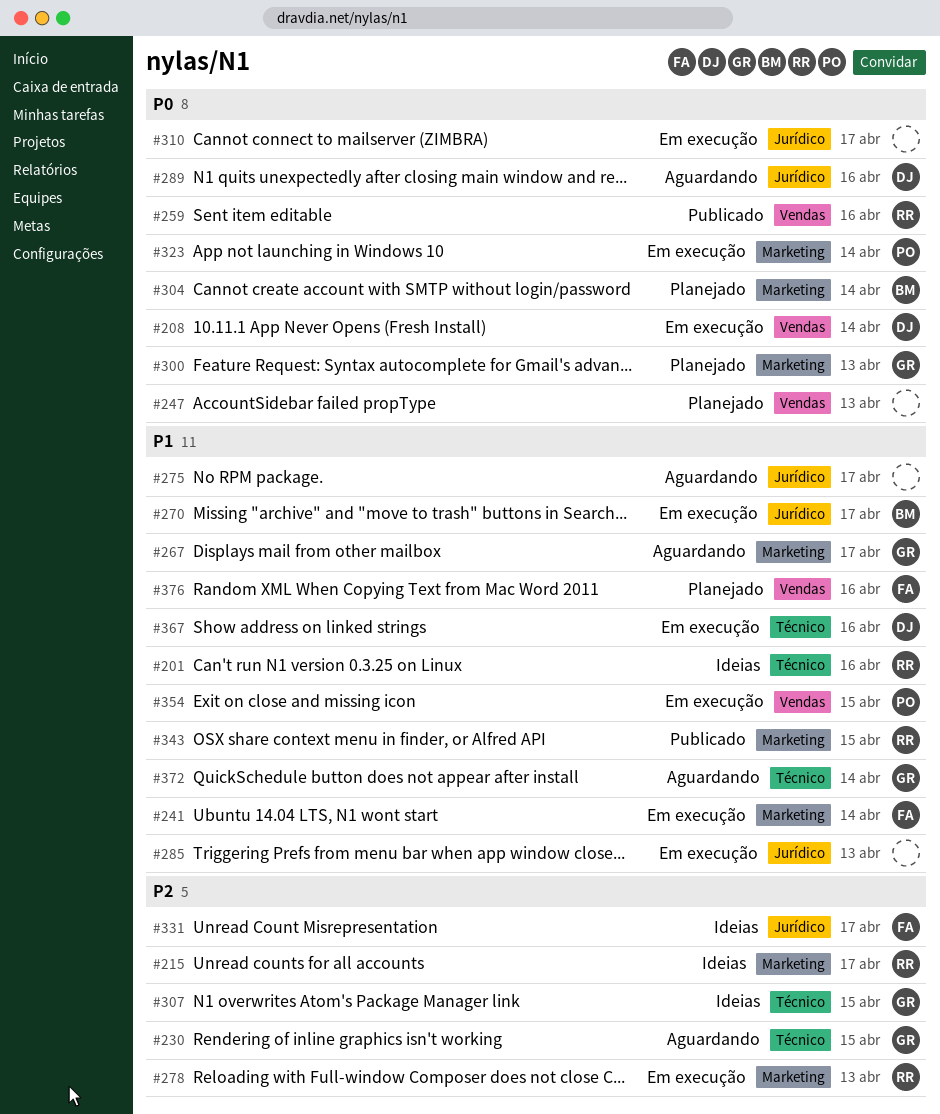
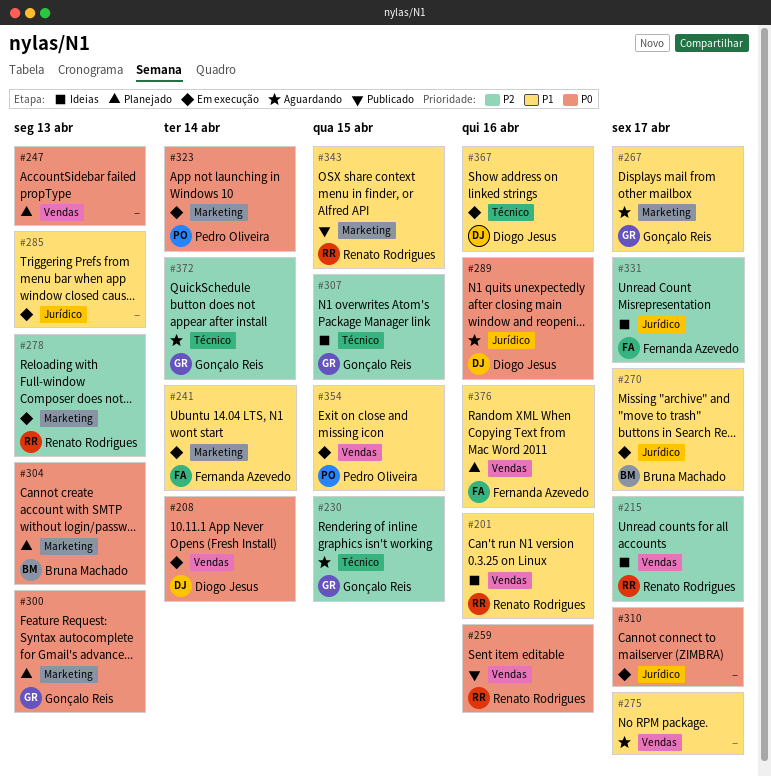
#201, label: Técnico -> Vendas
#215, label: Marketing -> Vendas
#275, label: Jurídico -> Vendas
#304, due: Apr 14 -> Apr 13
#372, priority: P1 -> P2

